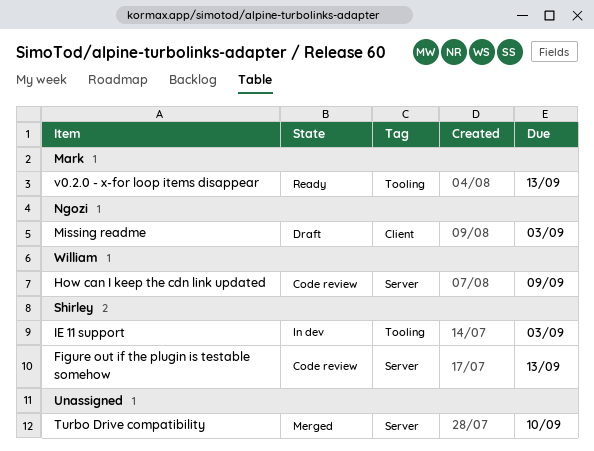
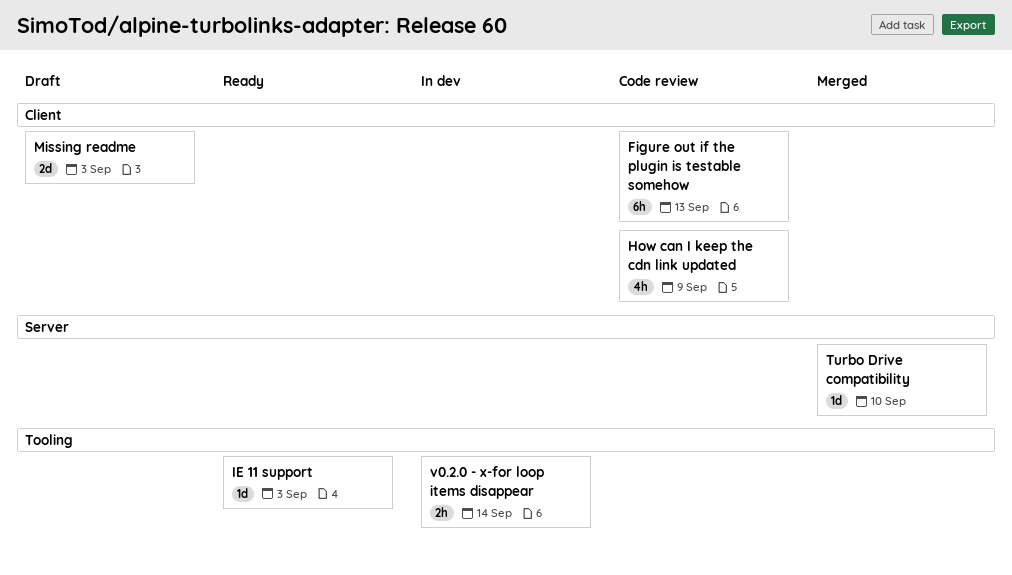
Figure out if the plugin is testable somehow, label: Server -> Client
How can I keep the cdn link updated, label: Server -> Client
IE 11 support, status: In dev -> Ready
v0.2.0 - x-for loop items disappear, status: Ready -> In dev
v0.2.0 - x-for loop items disappear, due: Sep 13 -> Sep 14

